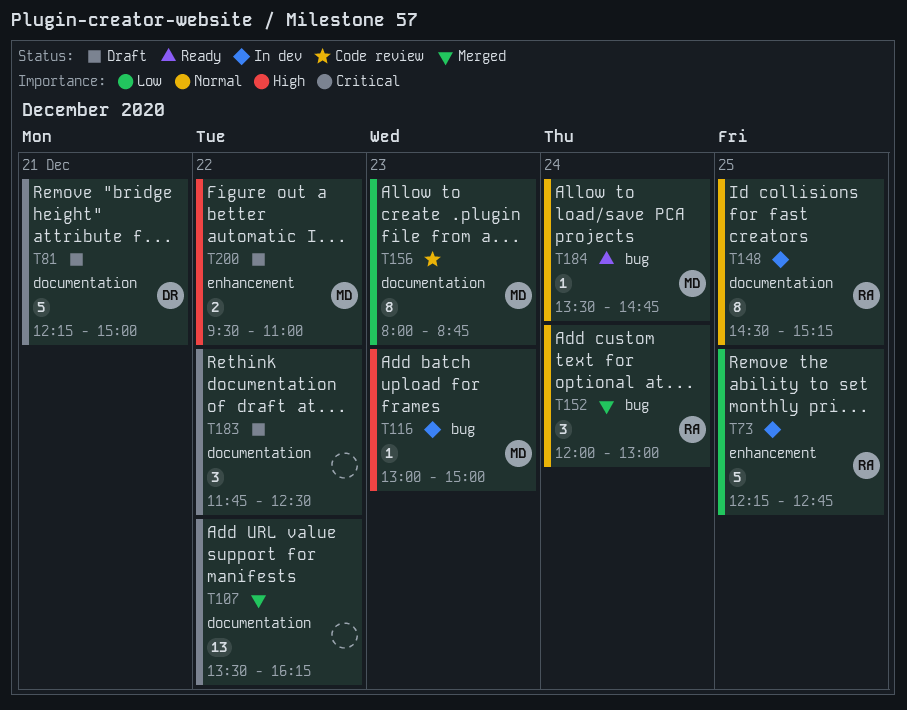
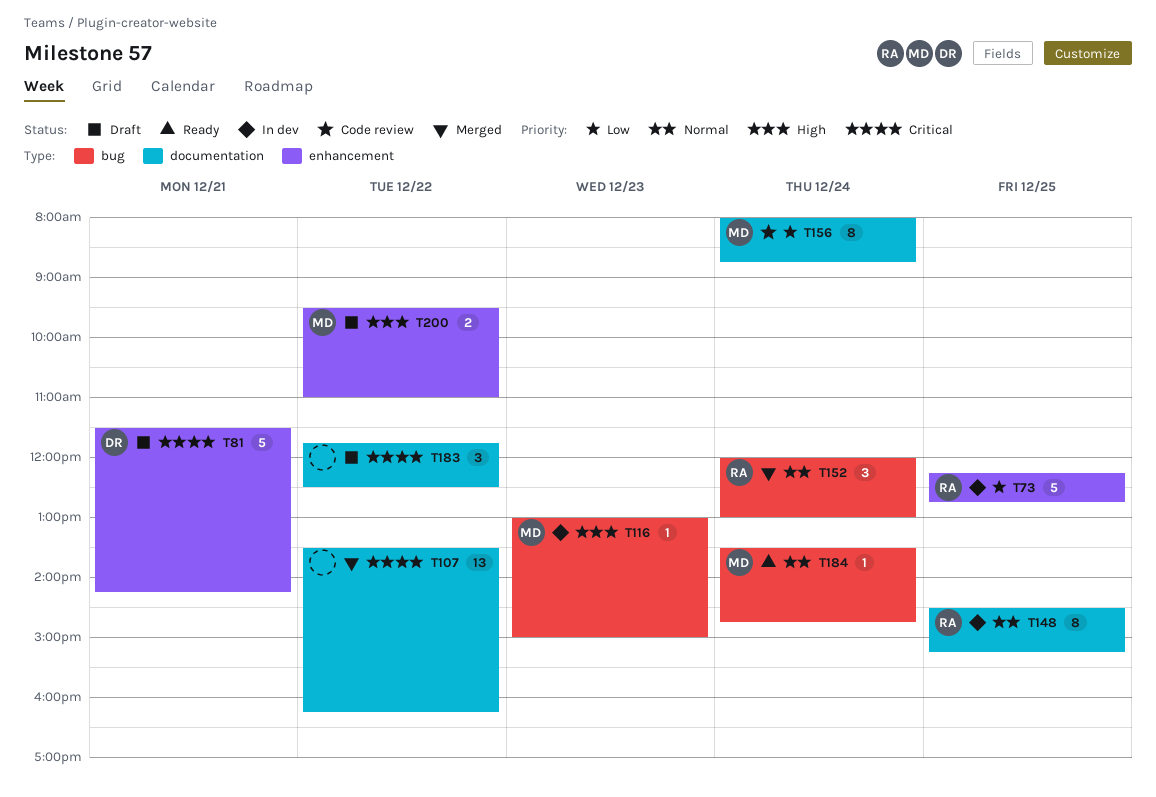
T81, label: documentation -> enhancement
T81, begins: 12:15 -> 11:30
T81, ends: 15:00 -> 14:15
T156, day: Dec 23 -> Dec 24

